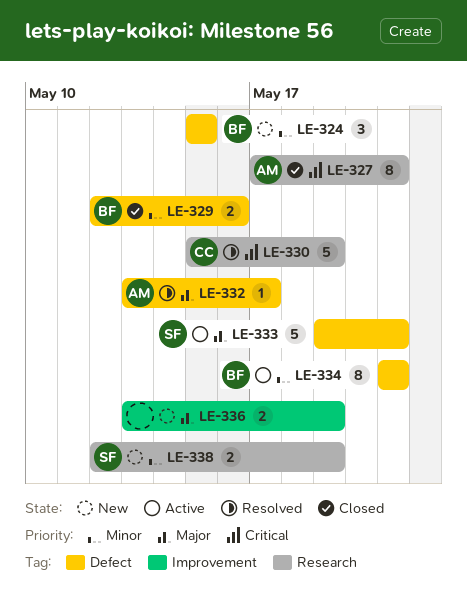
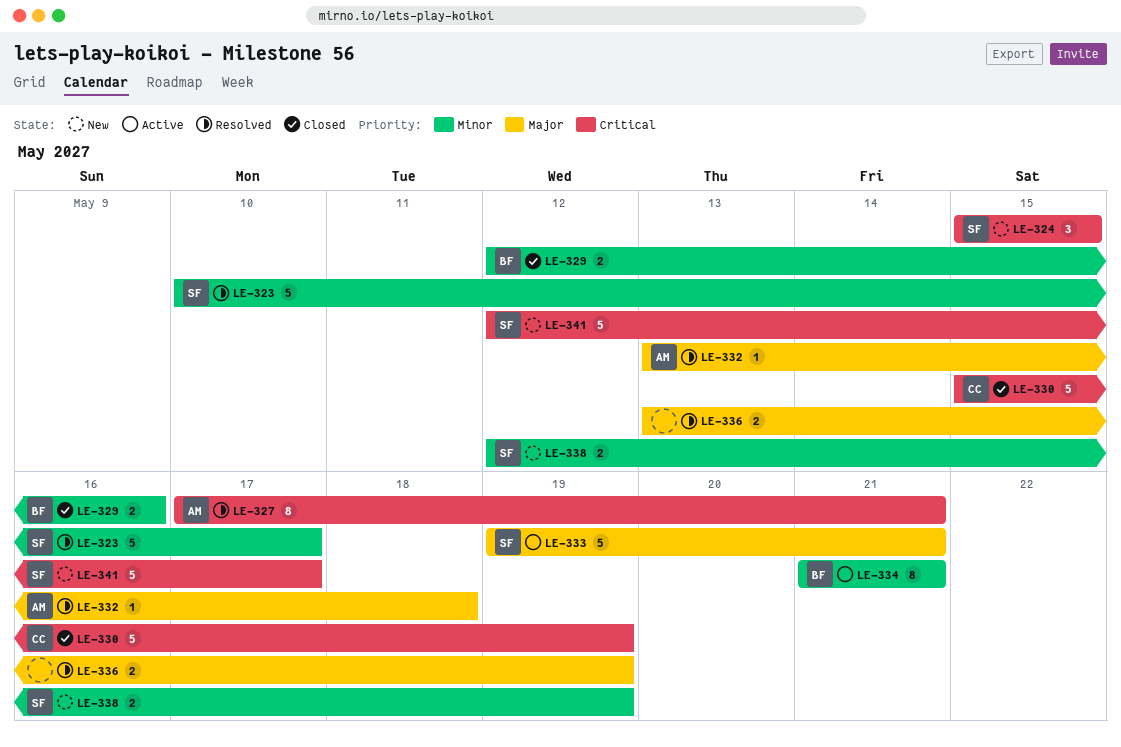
LE-323: none -> present
LE-324, owner: BF -> SF
LE-324, priority: Minor -> Critical
LE-327, status: Closed -> Resolved
LE-330, status: Resolved -> Closed
LE-332, due: May 17 -> May 18
LE-336, status: New -> Resolved
LE-341: none -> present

